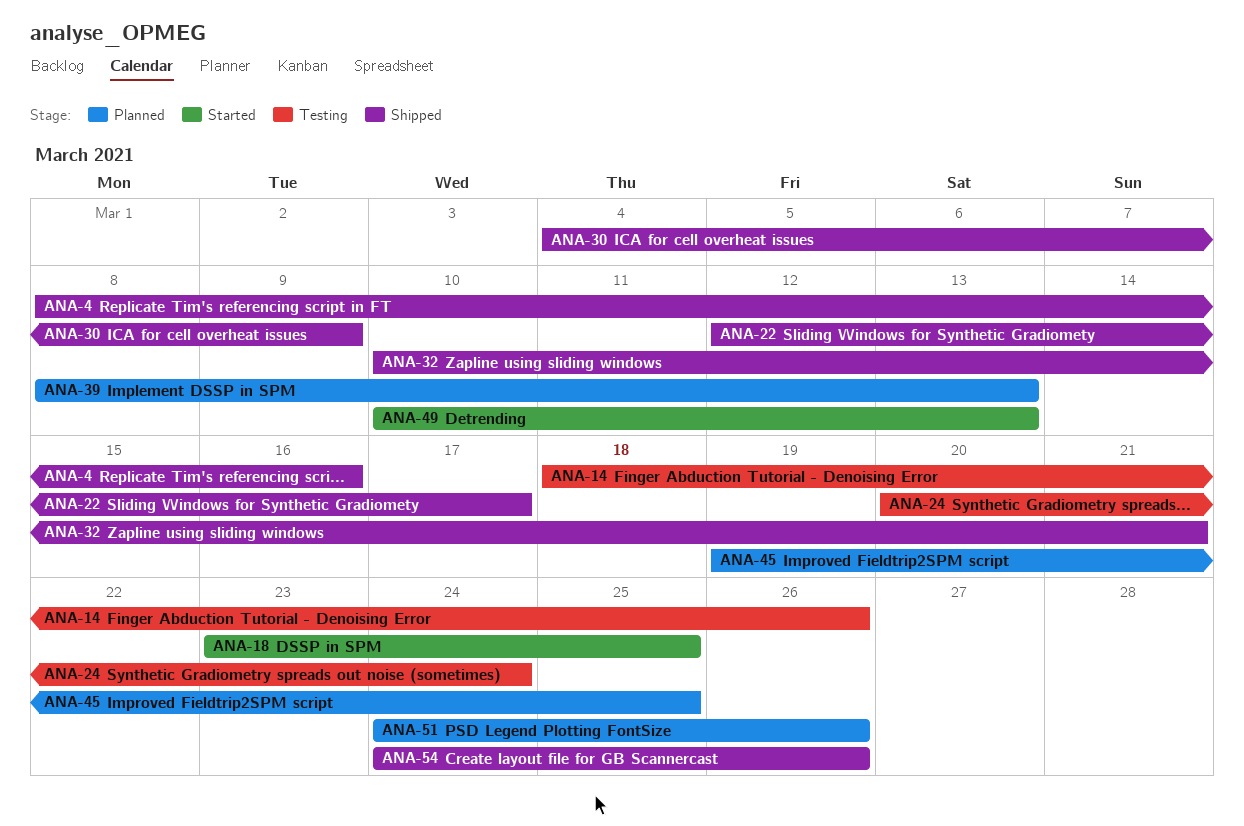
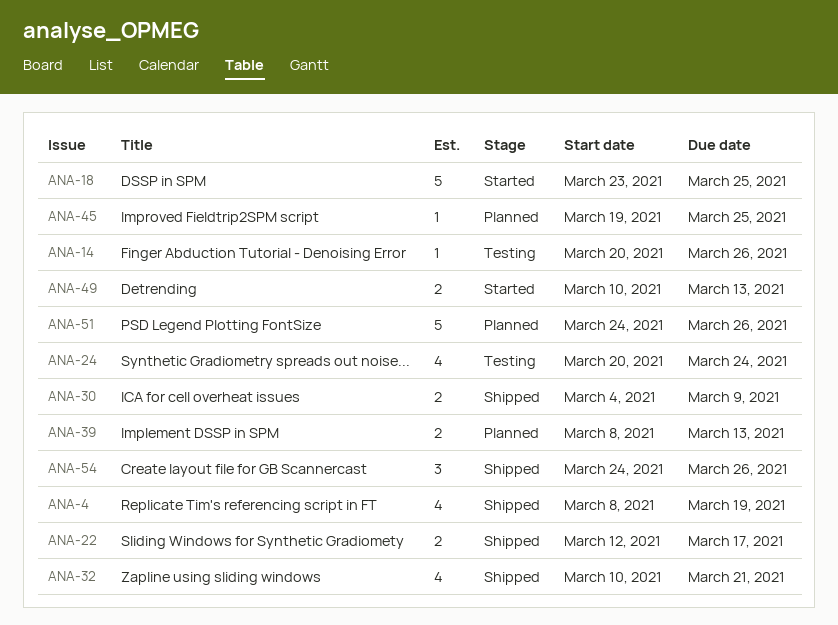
ANA-4, due: Mar 16 -> Mar 19
ANA-14, start: Mar 18 -> Mar 20

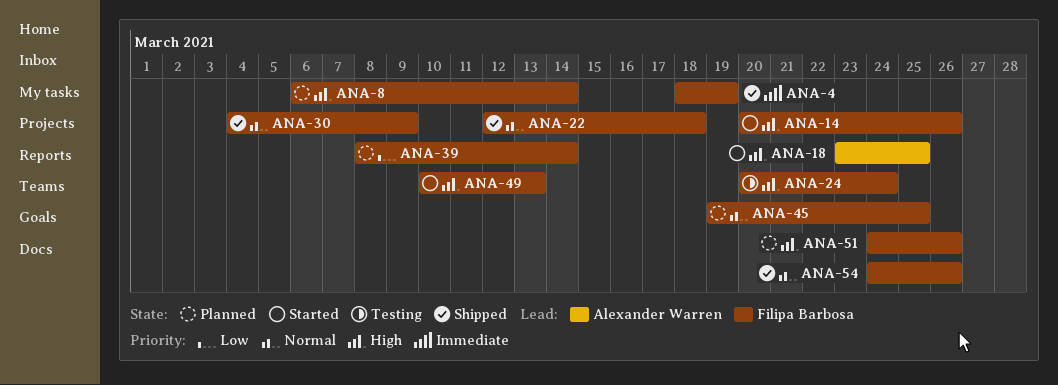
ANA-4, start: Mar 8 -> Mar 18
ANA-8: none -> present
ANA-14, status: Testing -> Started
ANA-22, due: Mar 17 -> Mar 18
ANA-32: present -> none
ANA-39, due: Mar 13 -> Mar 14

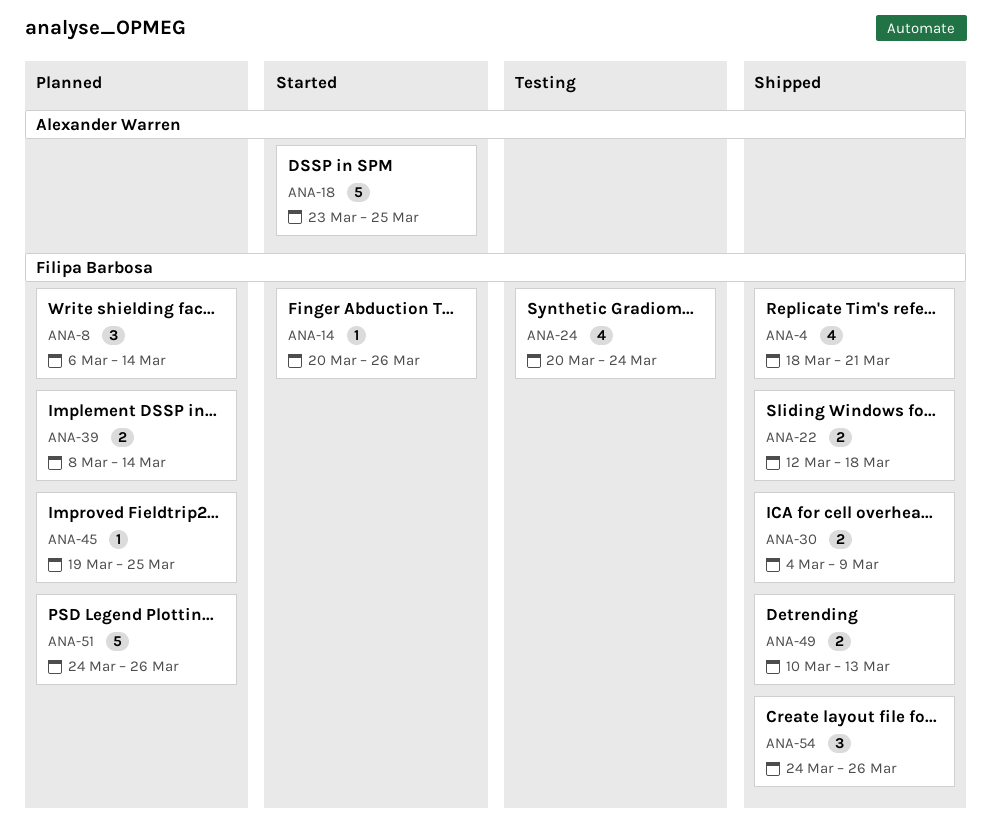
ANA-4, due: Mar 19 -> Mar 21
ANA-49, status: Started -> Shipped

